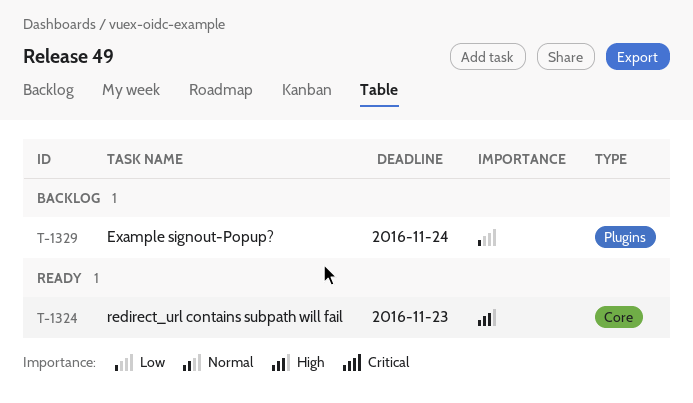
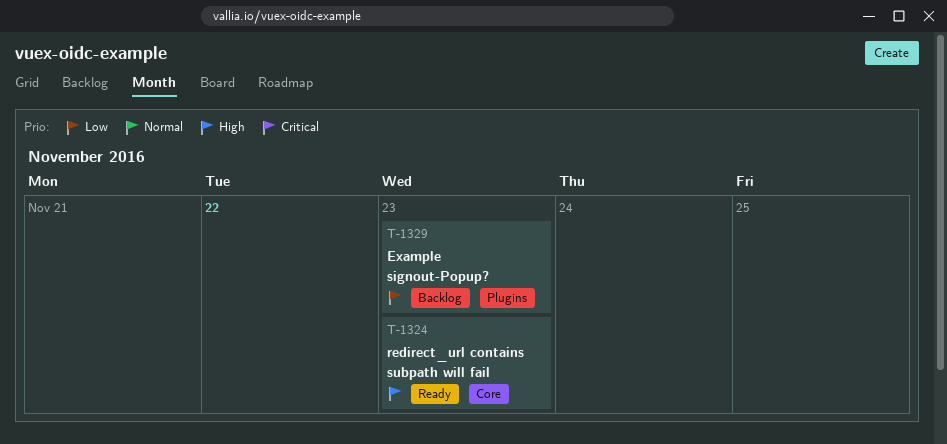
T-1329, due: Nov 24 -> Nov 23

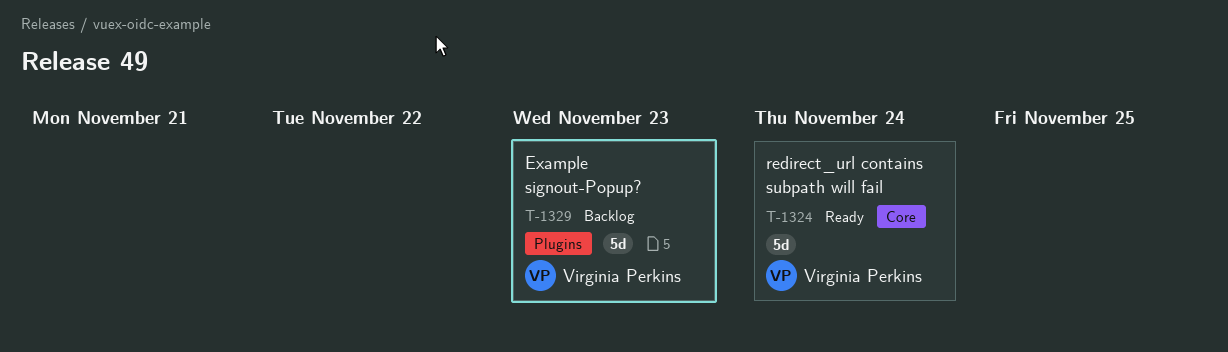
T-1324, due: Nov 23 -> Nov 24

